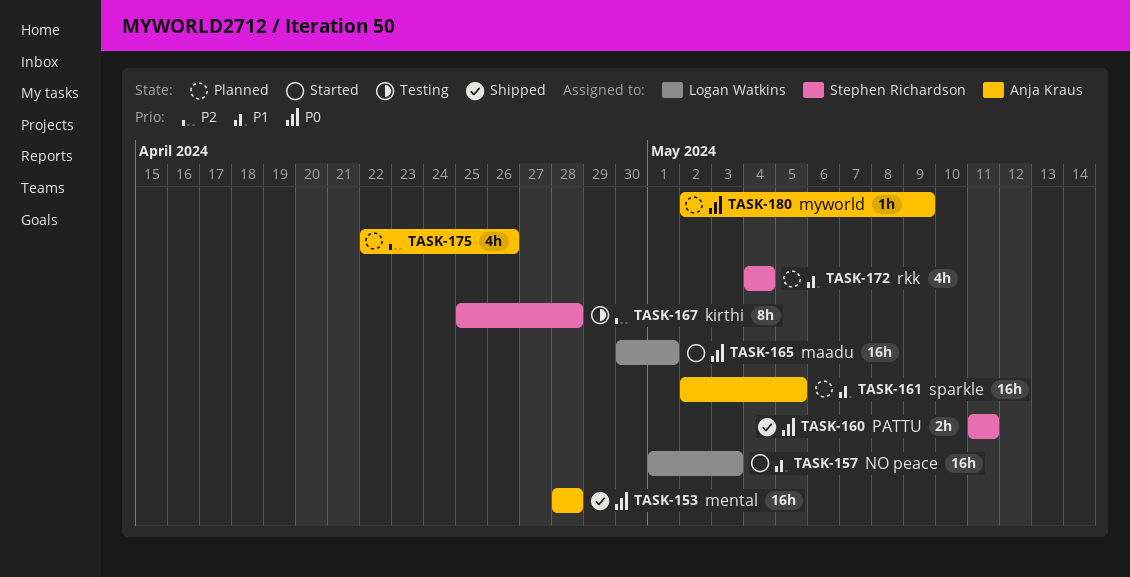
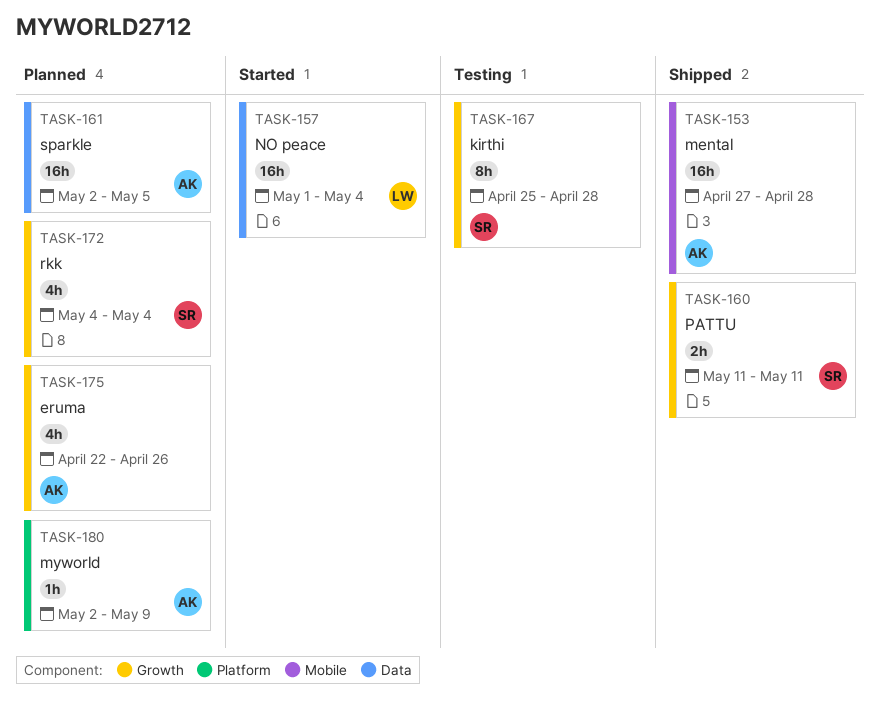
TASK-153, start: Apr 28 -> Apr 27
TASK-157, due: May 3 -> May 4
TASK-165: present -> none

